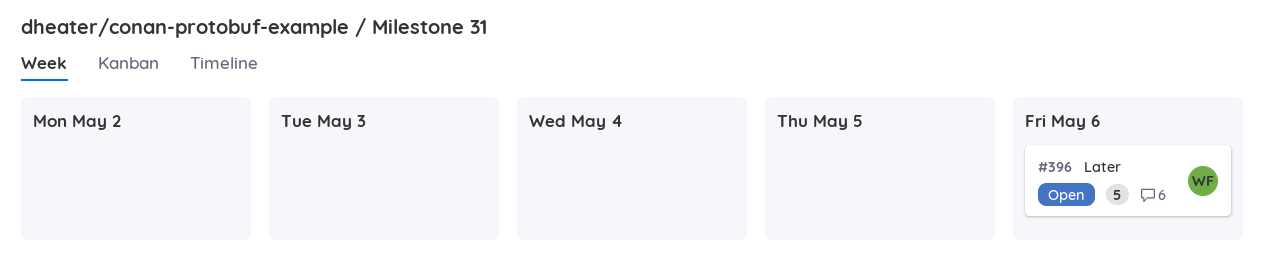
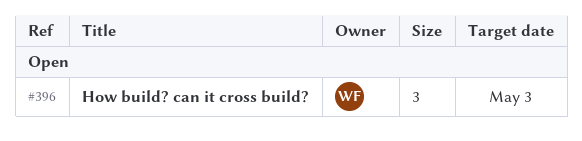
#396, estimate: 5 -> 3
#396, due: May 6 -> May 3

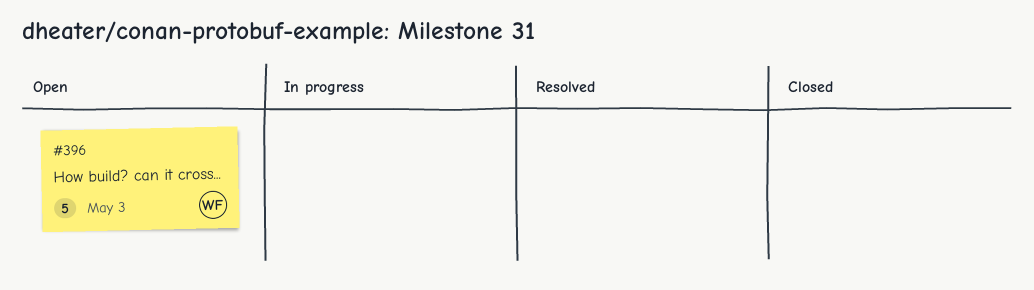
#396, estimate: 3 -> 5

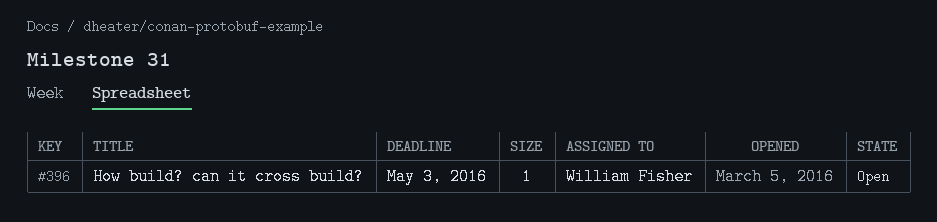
#396, estimate: 5 -> 1

